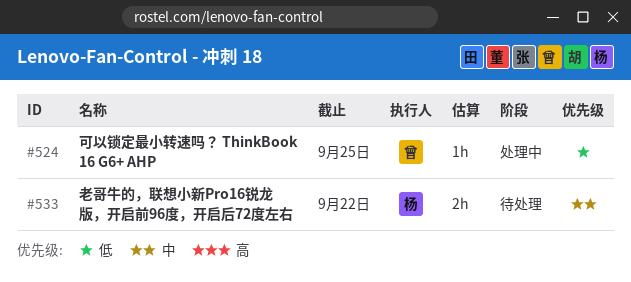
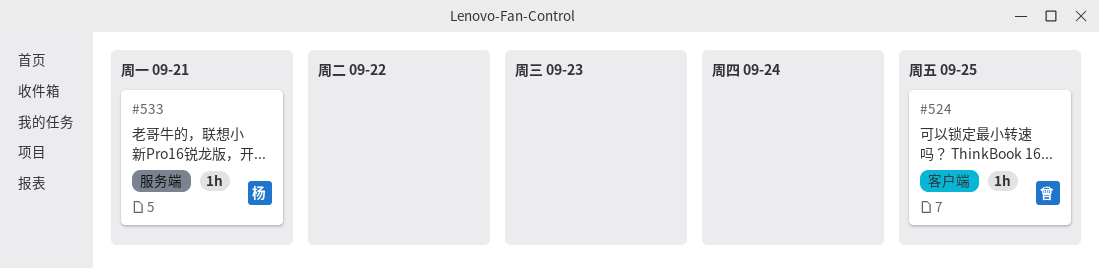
#533, estimate: 2h -> 1h
#533, due: Sep 22 -> Sep 21

